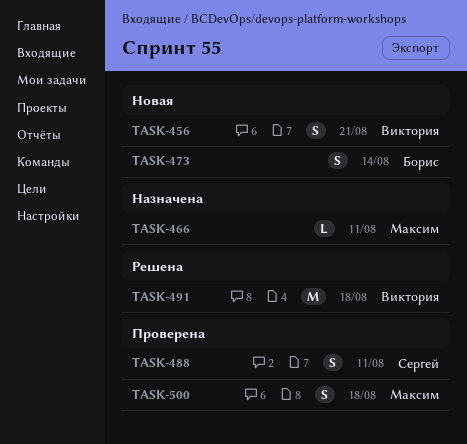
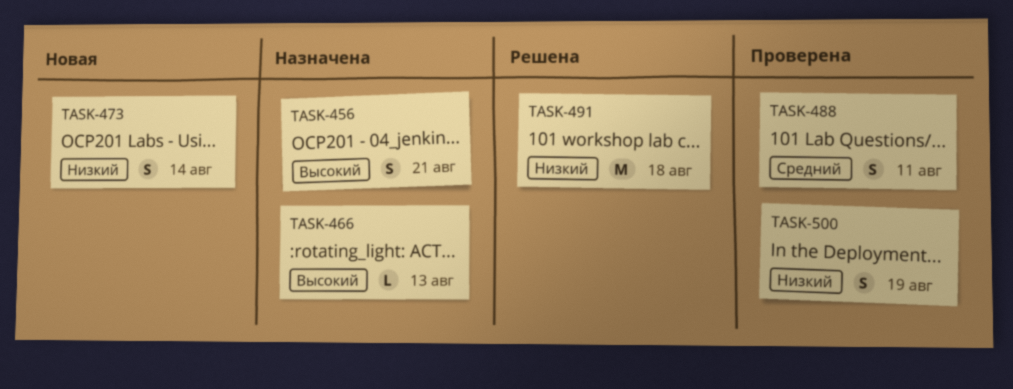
TASK-456, status: Новая -> Назначена
TASK-466, due: Aug 11 -> Aug 13
TASK-500, due: Aug 18 -> Aug 19

